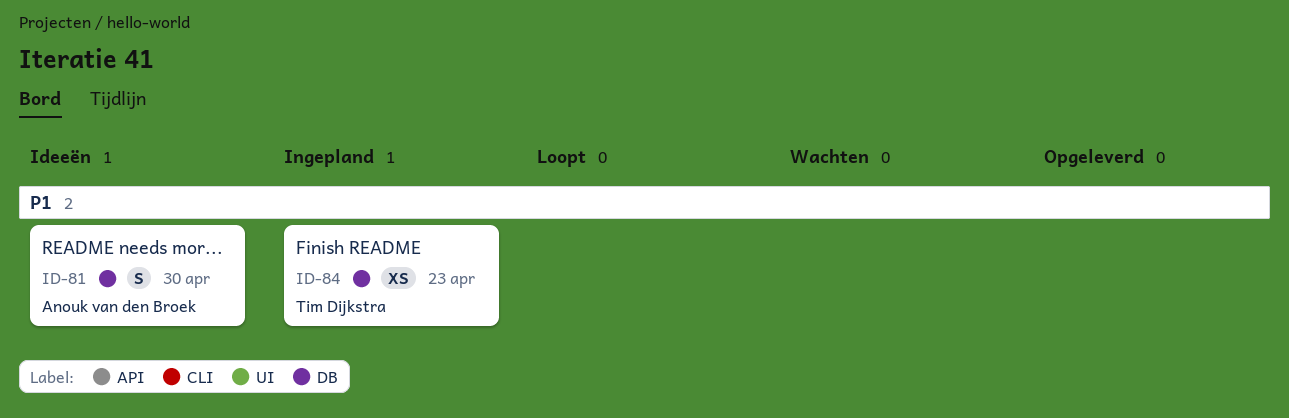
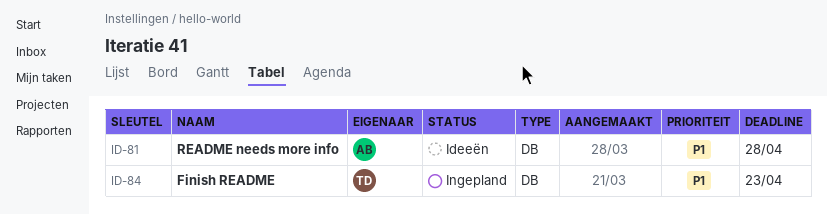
ID-81, due: Apr 30 -> Apr 28

